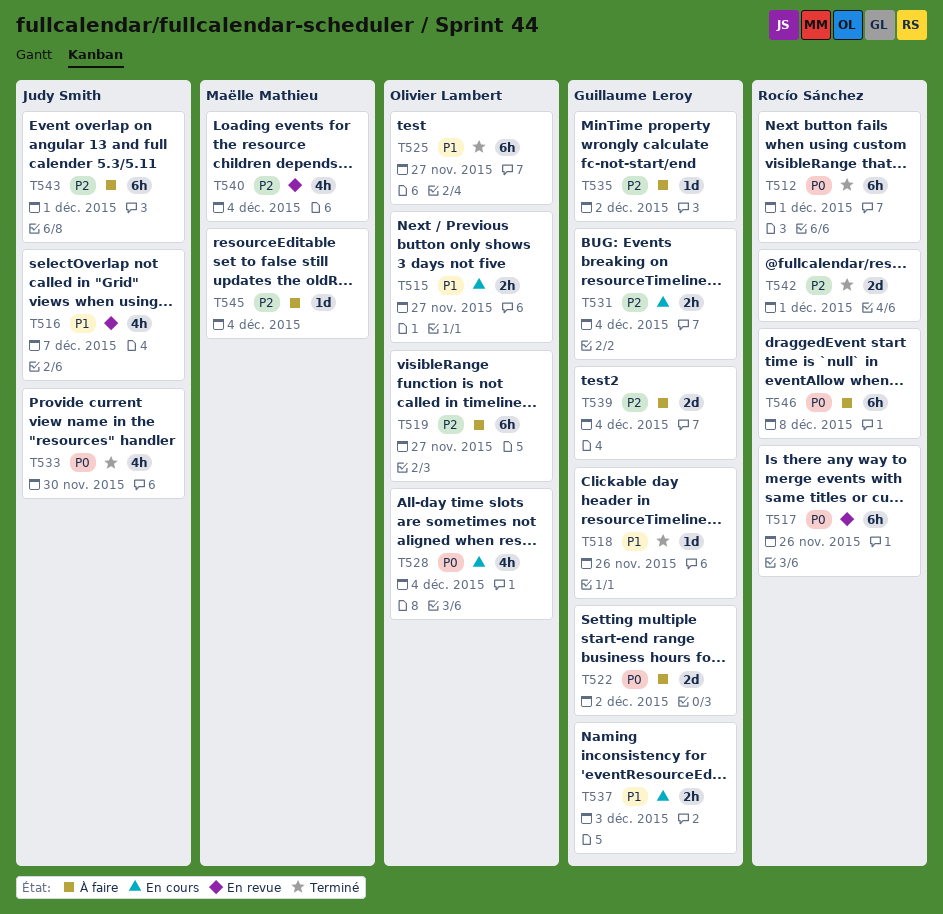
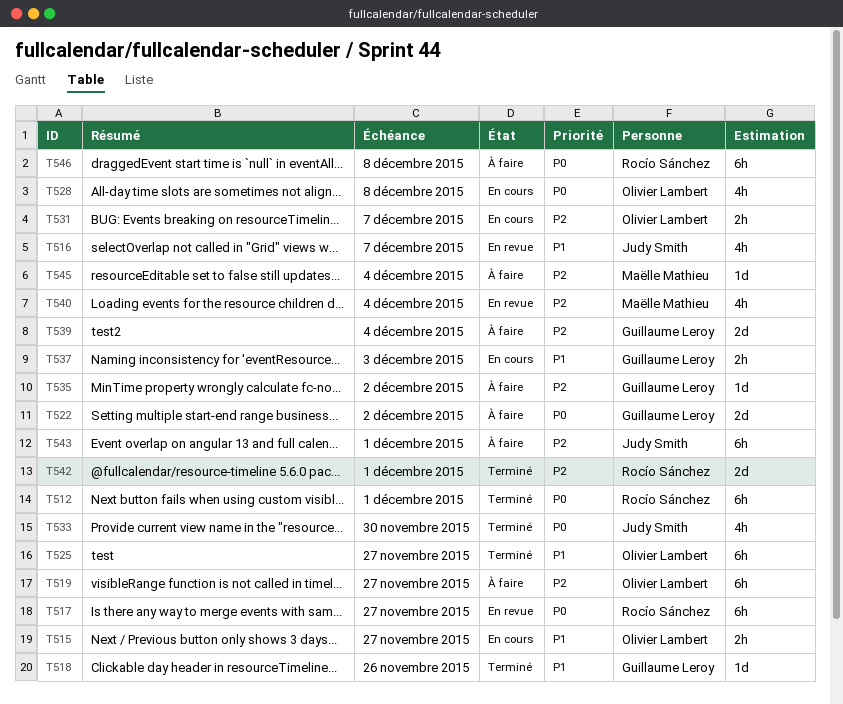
T517, due: Nov 26 -> Nov 27
T528, due: Dec 4 -> Dec 8
T531, owner: Guillaume Leroy -> Olivier Lambert
T531, due: Dec 4 -> Dec 7

